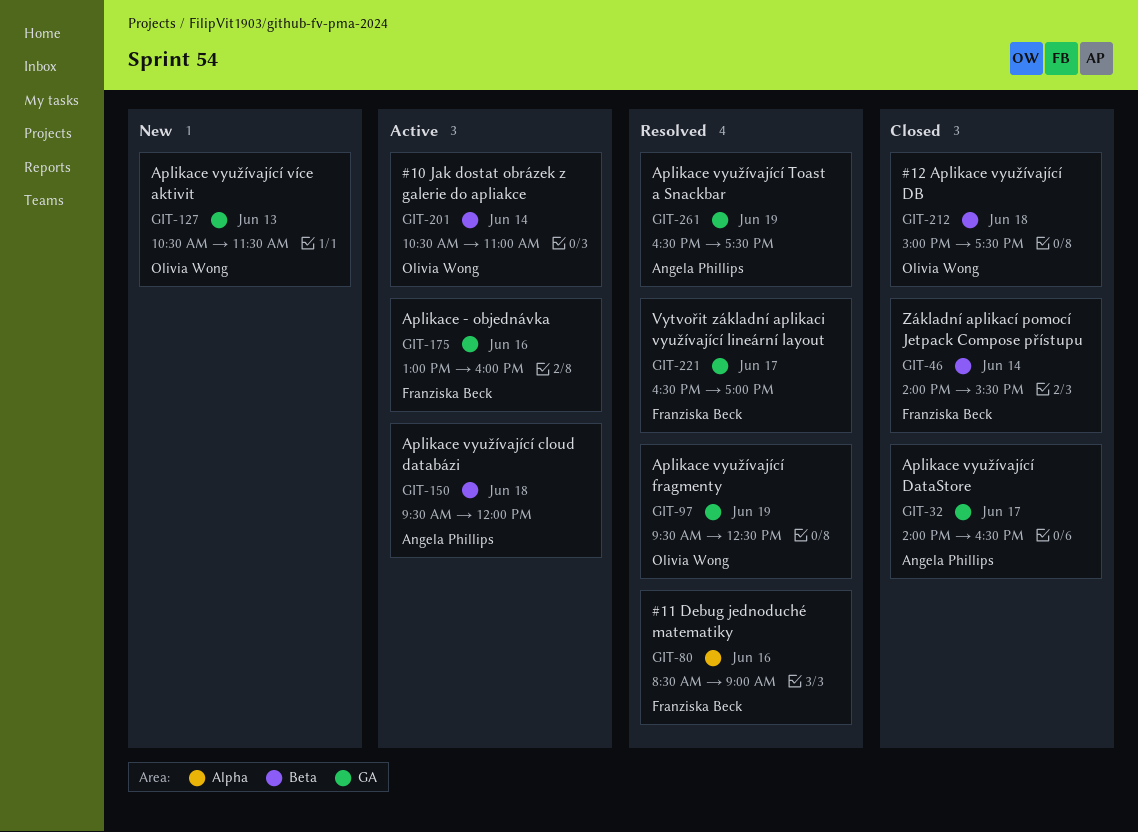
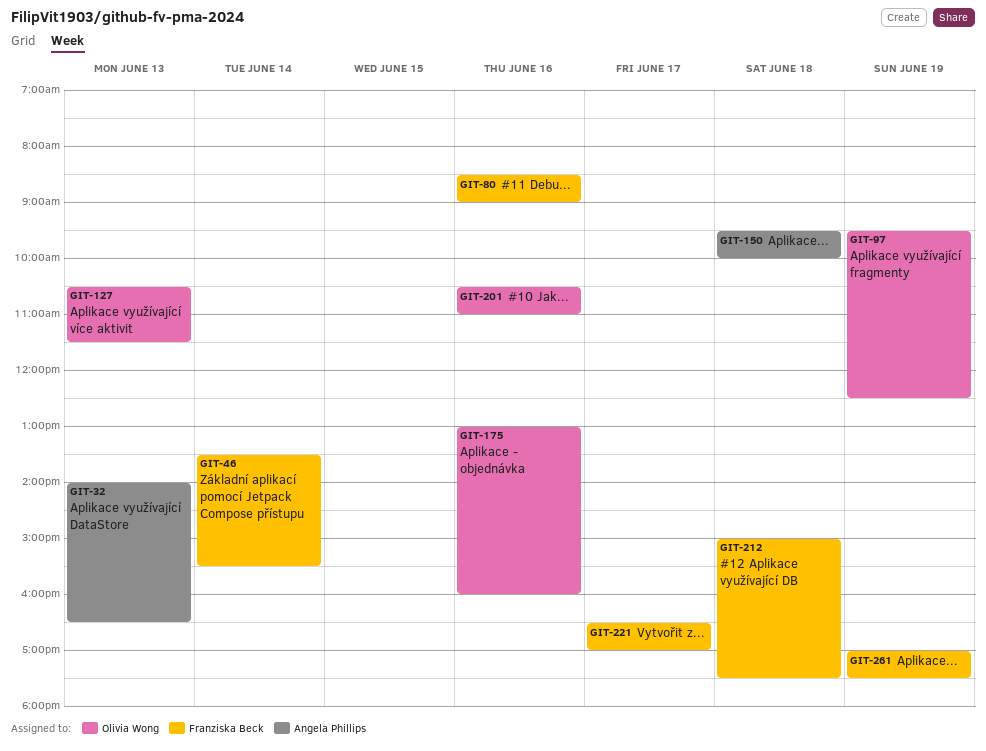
GIT-32, day: Jun 17 -> Jun 13
GIT-46, begins: 14:00 -> 13:30
GIT-150, ends: 12:00 -> 10:00
GIT-175, owner: Franziska Beck -> Olivia Wong
GIT-201, day: Jun 14 -> Jun 16
GIT-212, owner: Olivia Wong -> Franziska Beck
GIT-261, owner: Angela Phillips -> Franziska Beck
GIT-261, begins: 16:30 -> 17:00

